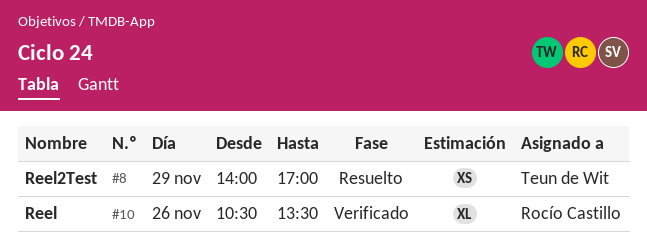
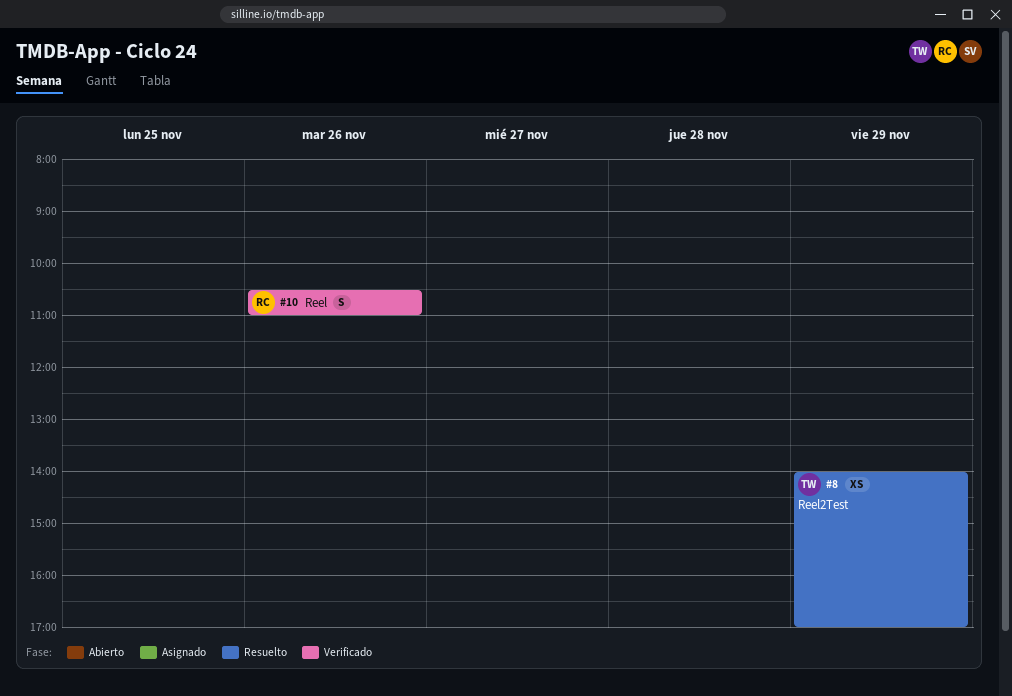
#10, estimate: XL -> S
#10, ends: 13:30 -> 11:00

